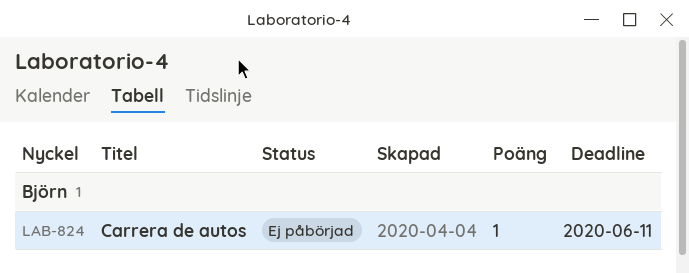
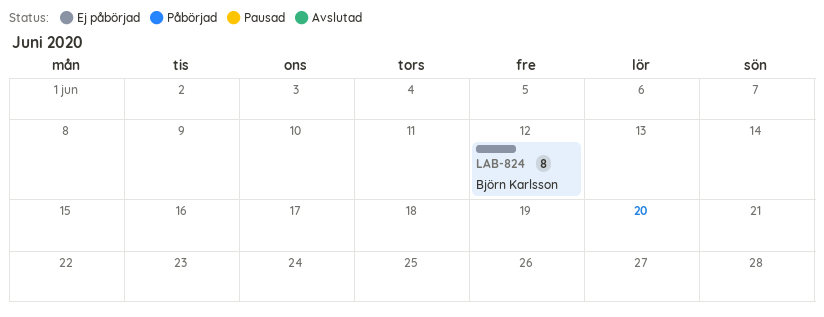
LAB-824, estimate: 1 -> 8
LAB-824, due: Jun 11 -> Jun 12

